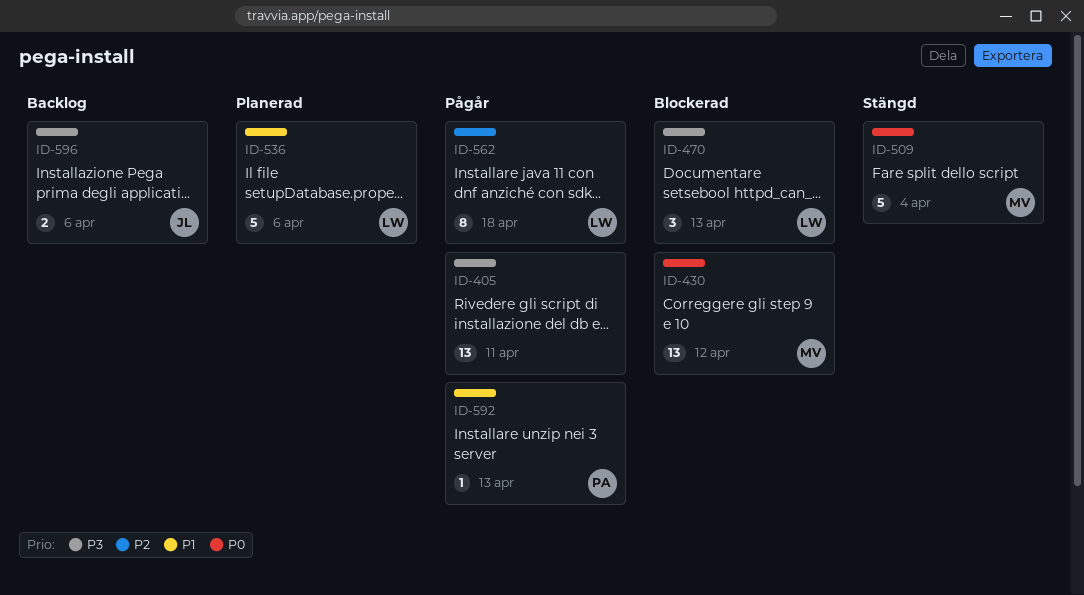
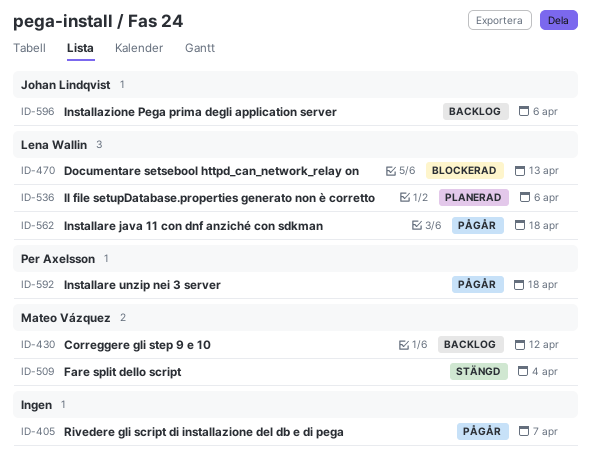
ID-405, due: Apr 11 -> Apr 7
ID-430, status: Blockerad -> Backlog
ID-592, due: Apr 13 -> Apr 18

